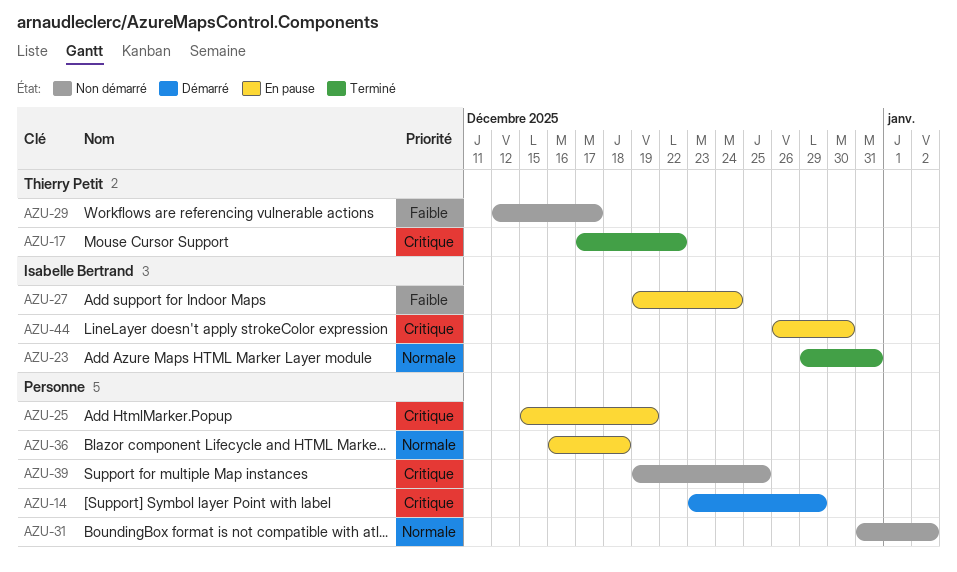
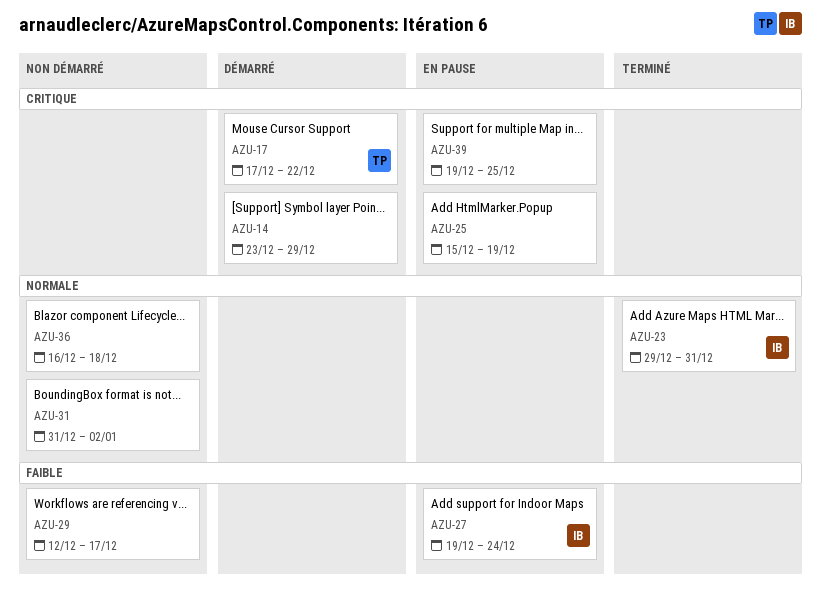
AZU-17, status: Terminé -> Démarré
AZU-29, owner: Thierry Petit -> none
AZU-36, status: En pause -> Non démarré
AZU-39, status: Non démarré -> En pause
AZU-44: present -> none

